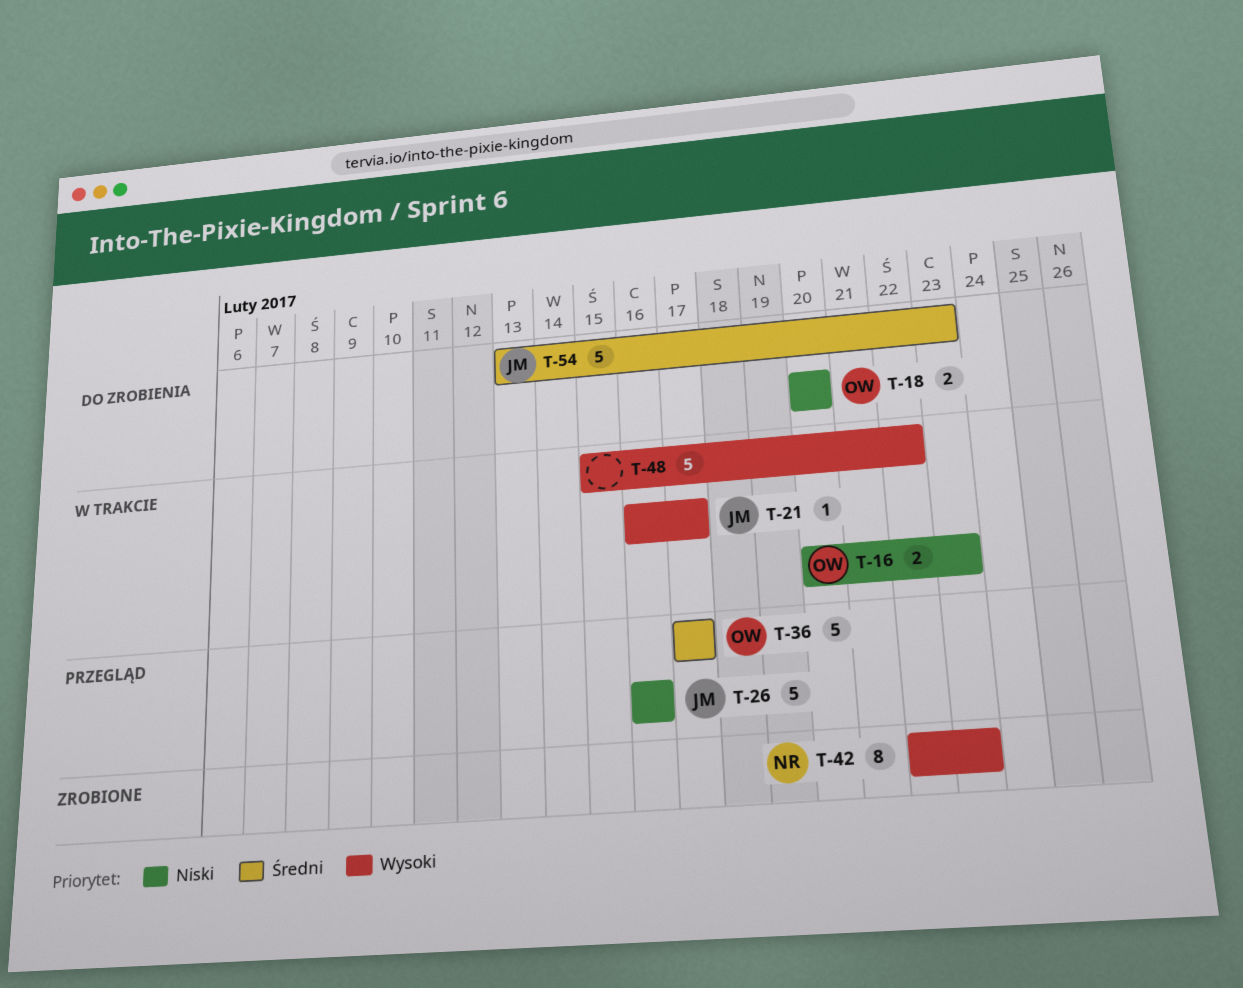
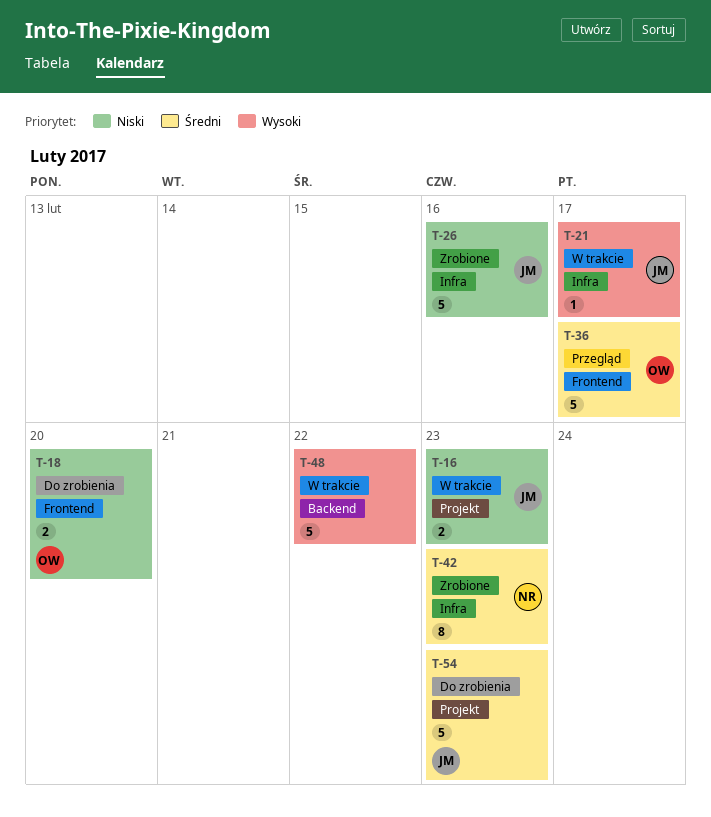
T-16, owner: OW -> JM
T-26, status: Przegląd -> Zrobione
T-42, priority: Wysoki -> Średni

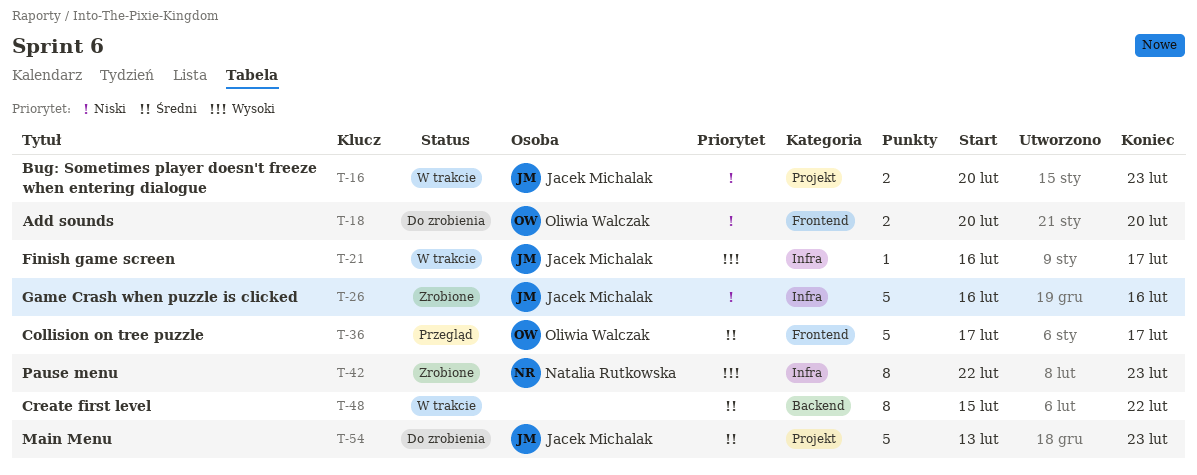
T-42, priority: Średni -> Wysoki
T-48, priority: Wysoki -> Średni
T-48, estimate: 5 -> 8

